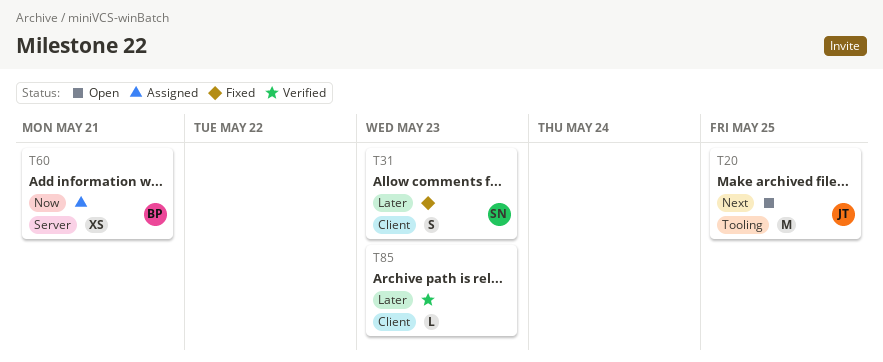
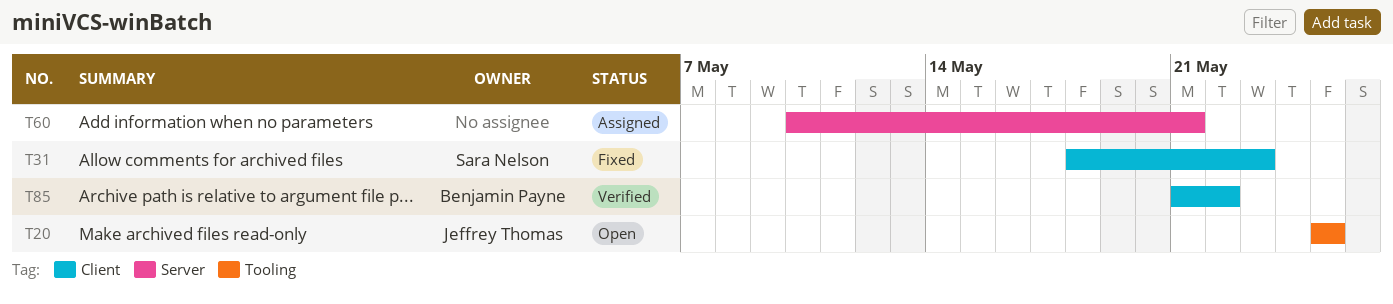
T60, owner: Benjamin Payne -> none
T85, owner: none -> Benjamin Payne
T85, due: May 23 -> May 22

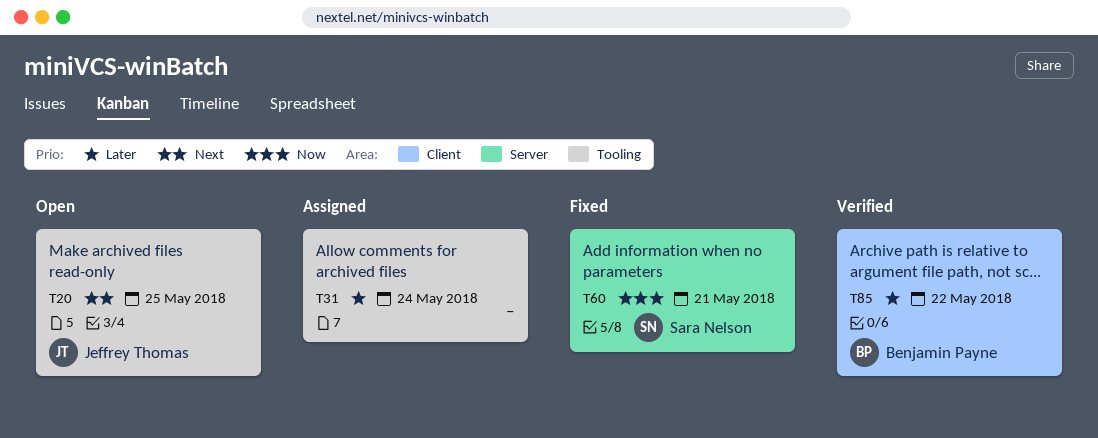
T31, status: Fixed -> Assigned
T31, owner: Sara Nelson -> none
T31, label: Client -> Tooling
T31, due: May 23 -> May 24
T60, status: Assigned -> Fixed
T60, owner: none -> Sara Nelson

